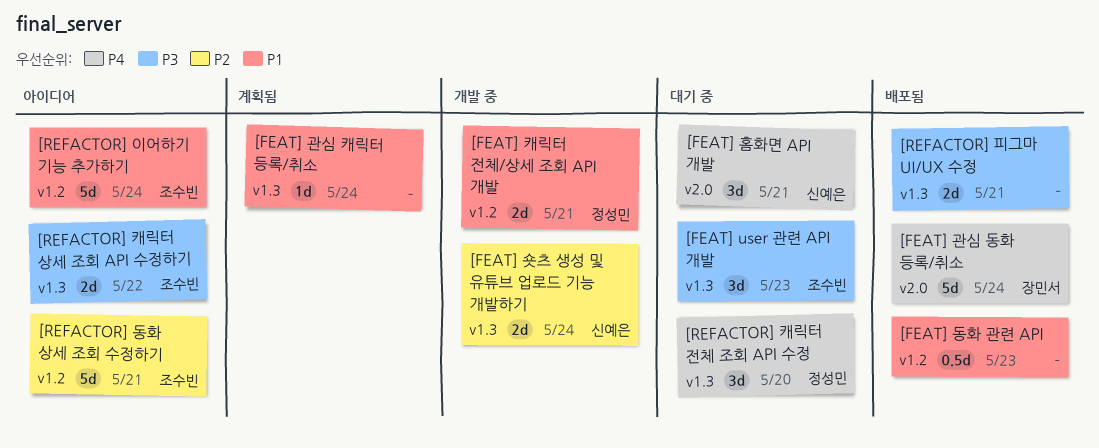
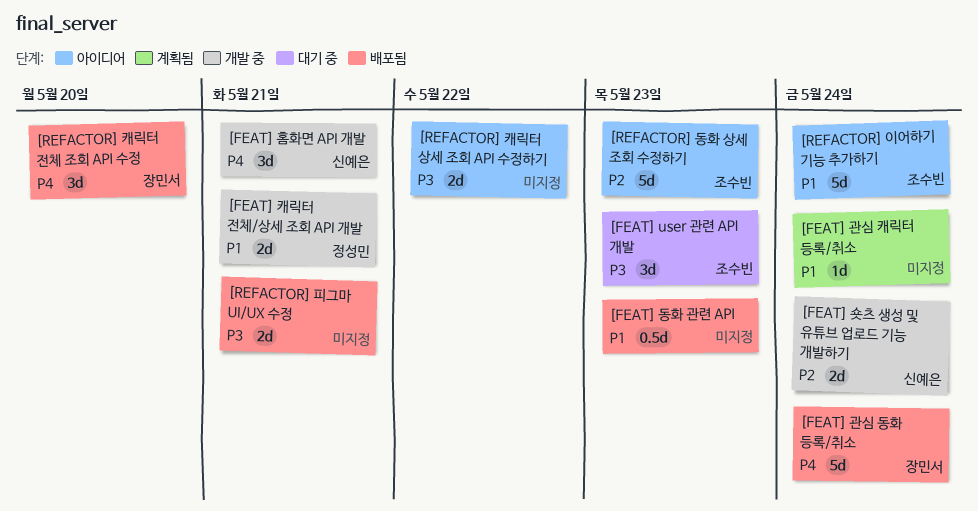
[FEAT] 홈화면 API 개발, status: 대기 중 -> 개발 중
[REFACTOR] 동화 상세 조회 수정하기, due: May 21 -> May 23
[REFACTOR] 캐릭터 상세 조회 API 수정하기, owner: 조수빈 -> none
[REFACTOR] 캐릭터 전체 조회 API 수정, status: 대기 중 -> 배포됨
[REFACTOR] 캐릭터 전체 조회 API 수정, owner: 정성민 -> 장민서

